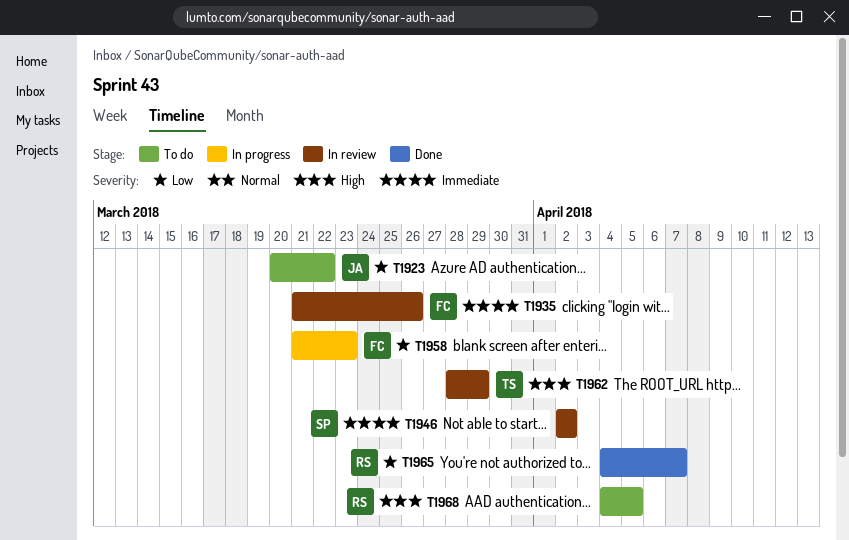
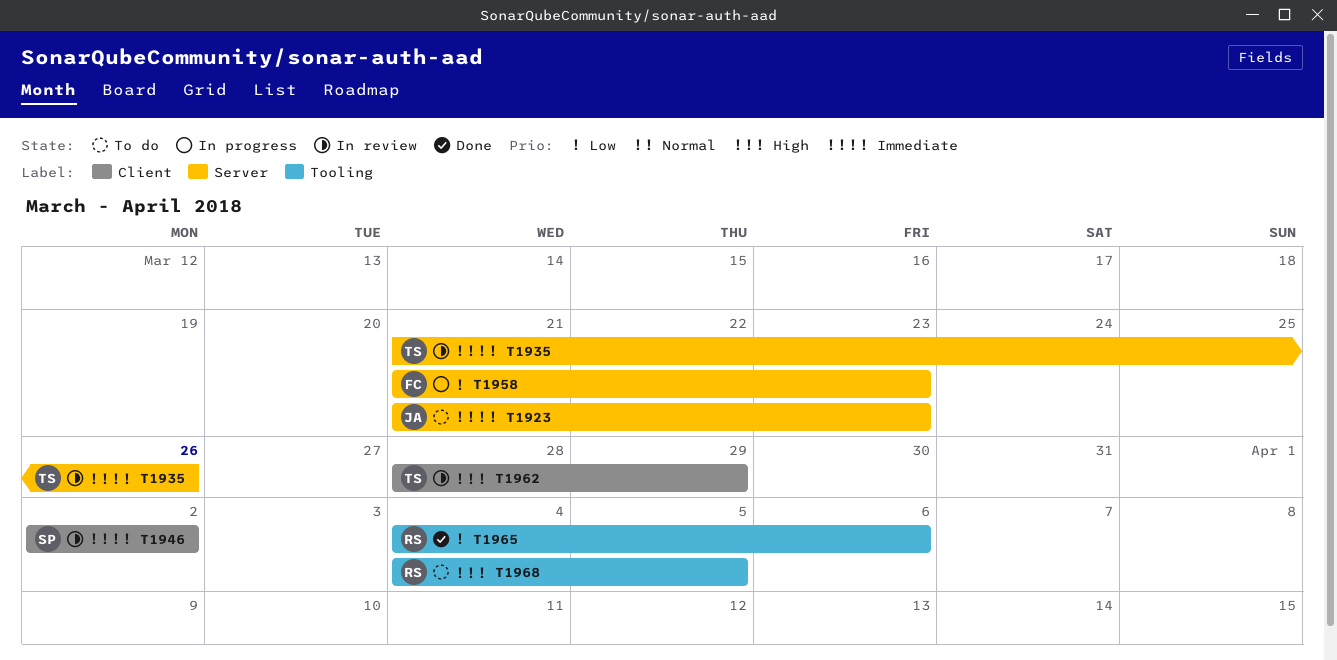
T1923, priority: Low -> Immediate
T1923, start: Mar 20 -> Mar 21
T1923, due: Mar 22 -> Mar 23
T1935, owner: FC -> TS
T1965, due: Apr 7 -> Apr 6

